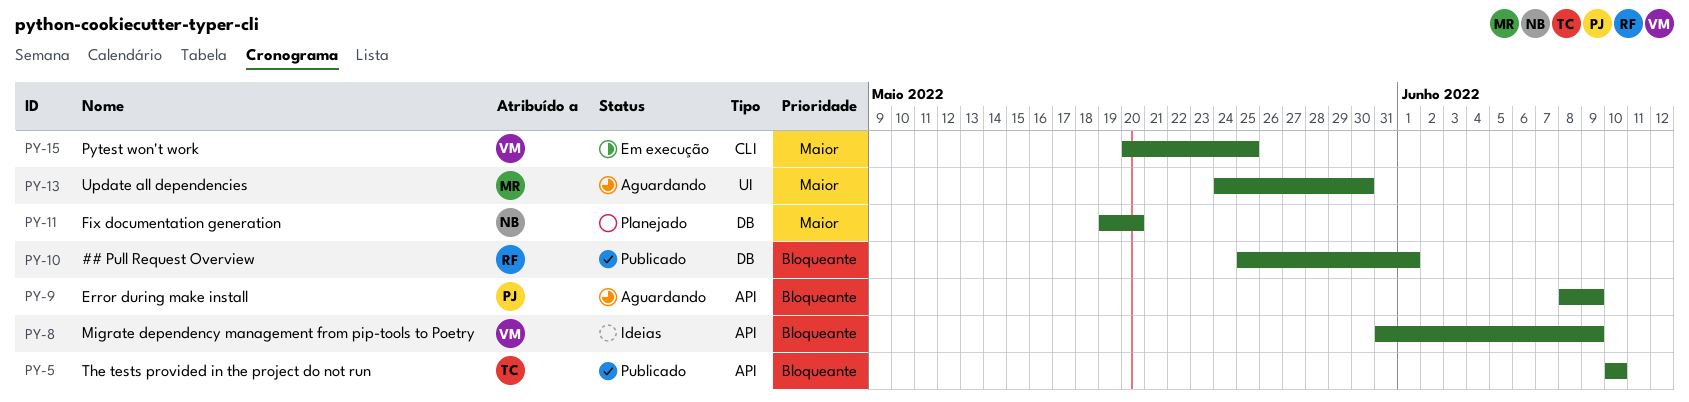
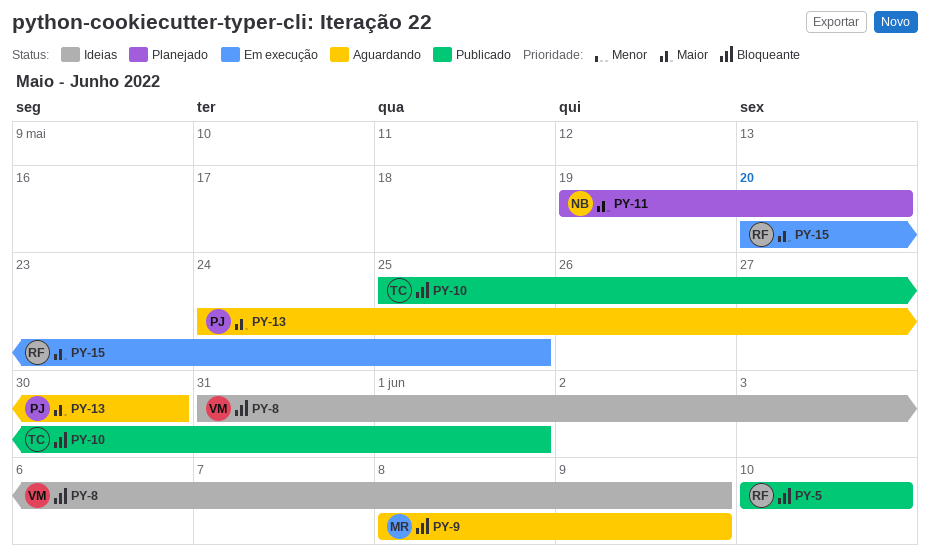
PY-5, owner: TC -> RF
PY-9, owner: PJ -> MR
PY-10, owner: RF -> TC
PY-13, owner: MR -> PJ
PY-15, owner: VM -> RF

